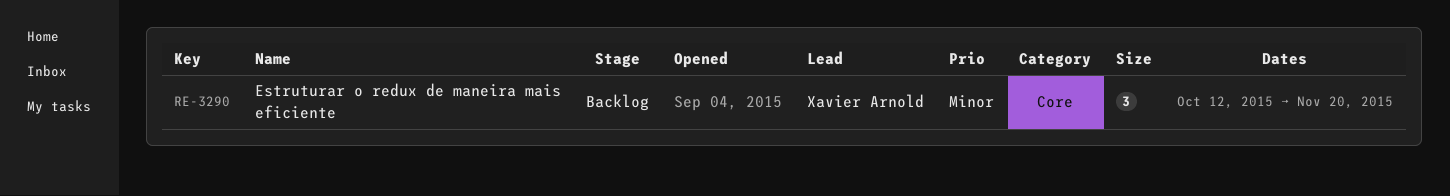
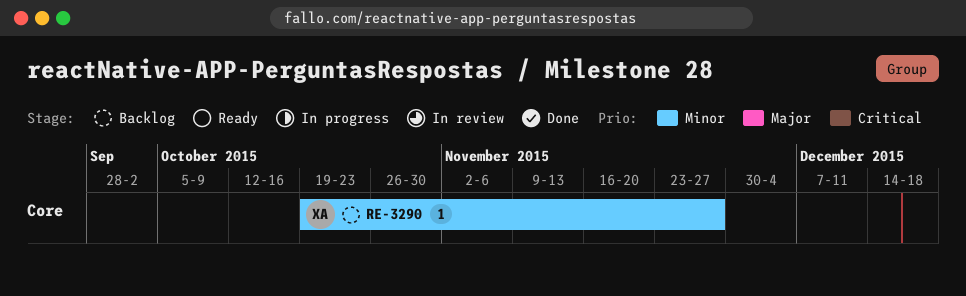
RE-3290, estimate: 3 -> 1
RE-3290, start: Oct 12 -> Oct 19
RE-3290, due: Nov 20 -> Nov 27

